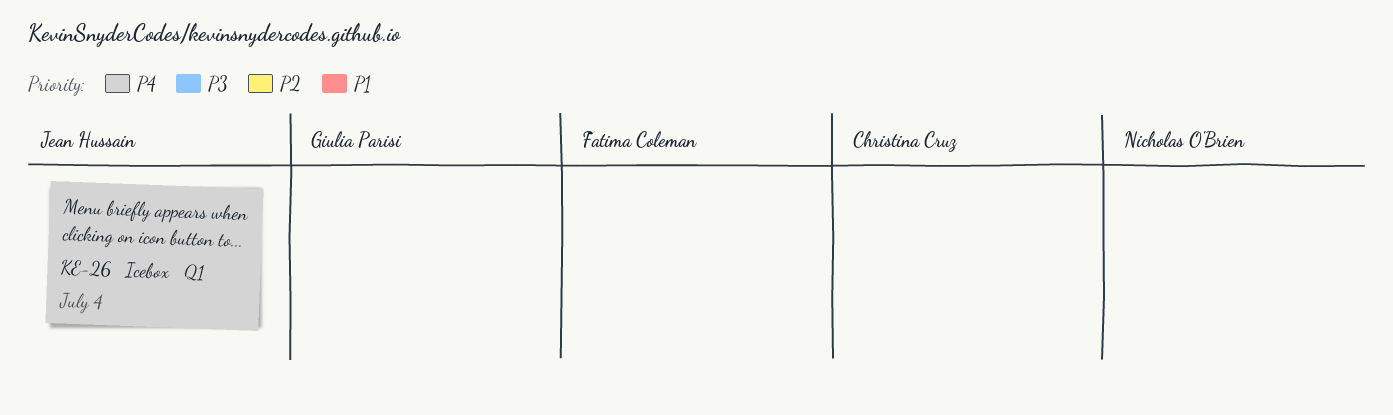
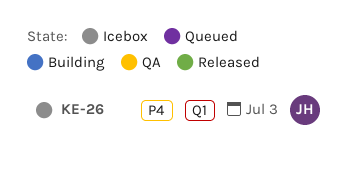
KE-26, due: Jul 4 -> Jul 3

